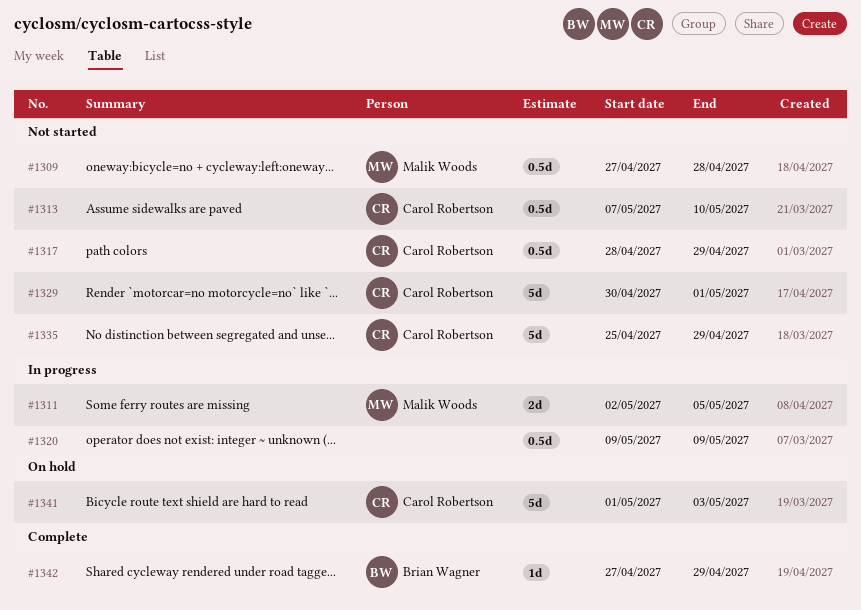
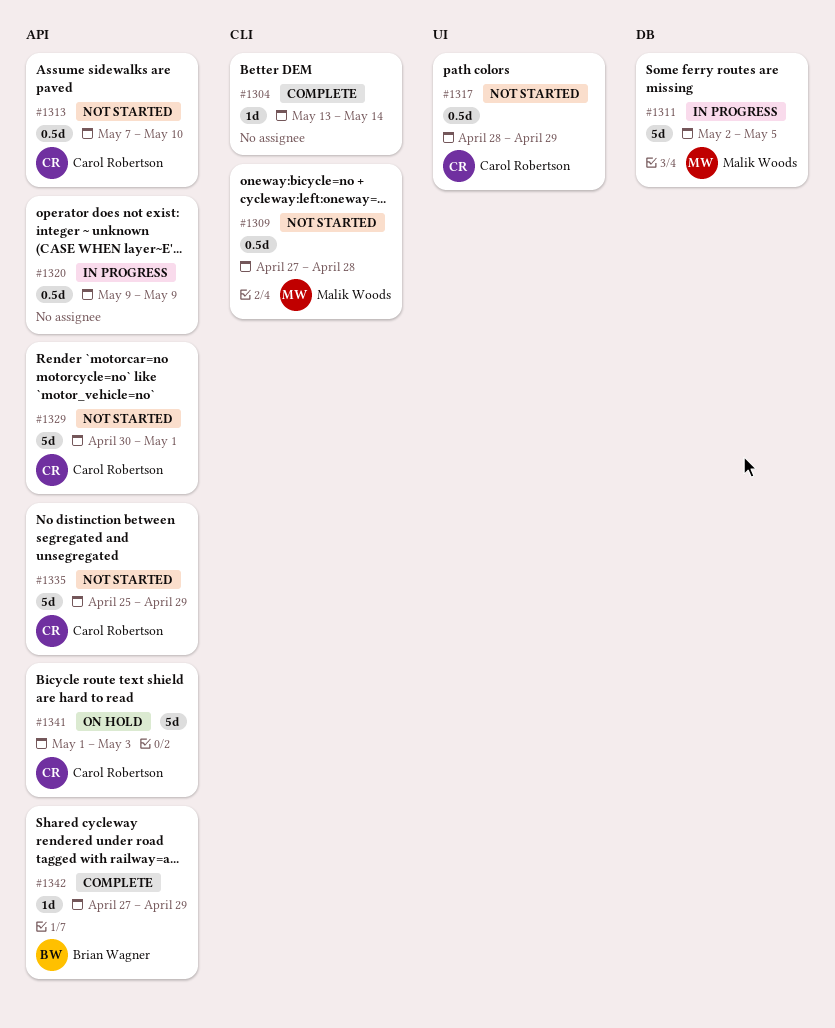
#1304: none -> present
#1311, estimate: 2d -> 5d

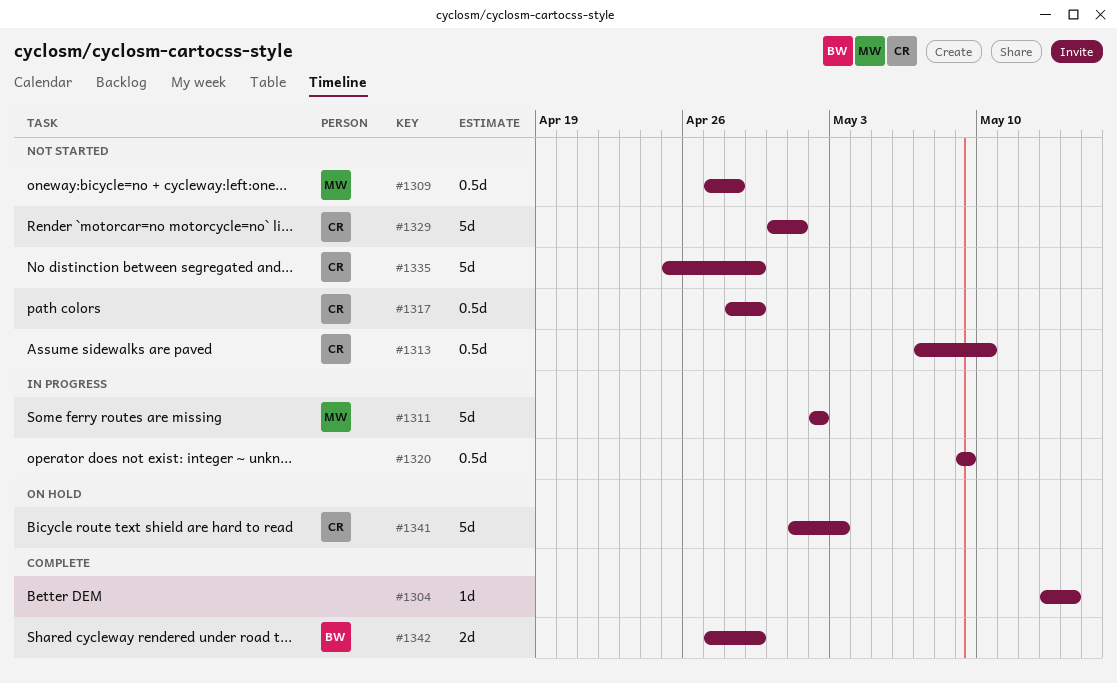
#1311, due: May 5 -> May 2
#1342, estimate: 1d -> 2d

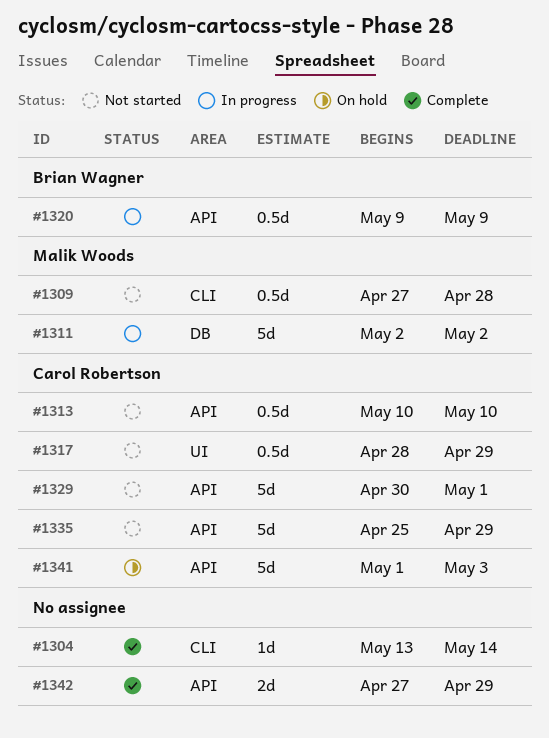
#1313, start: May 7 -> May 10
#1320, owner: none -> Brian Wagner
#1342, owner: Brian Wagner -> none

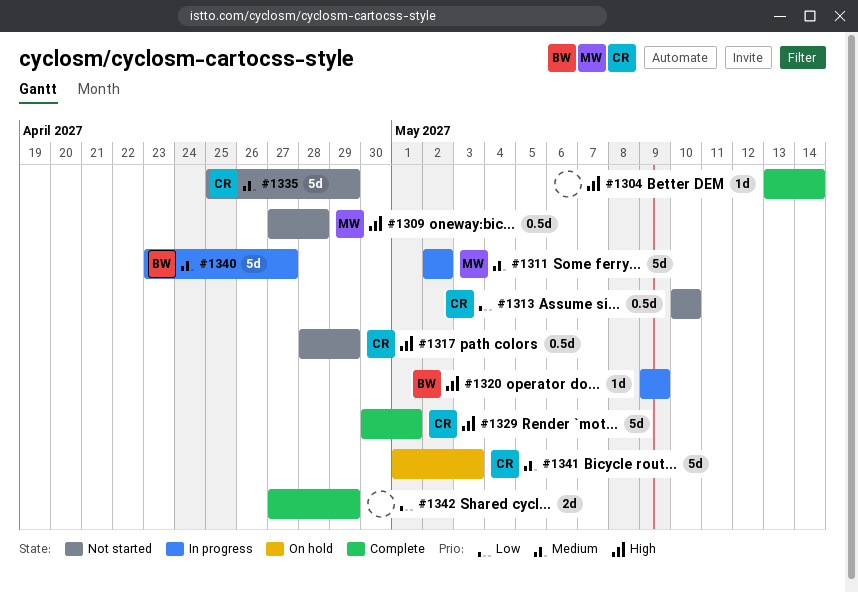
#1320, estimate: 0.5d -> 1d
#1329, status: Not started -> Complete
#1340: none -> present

